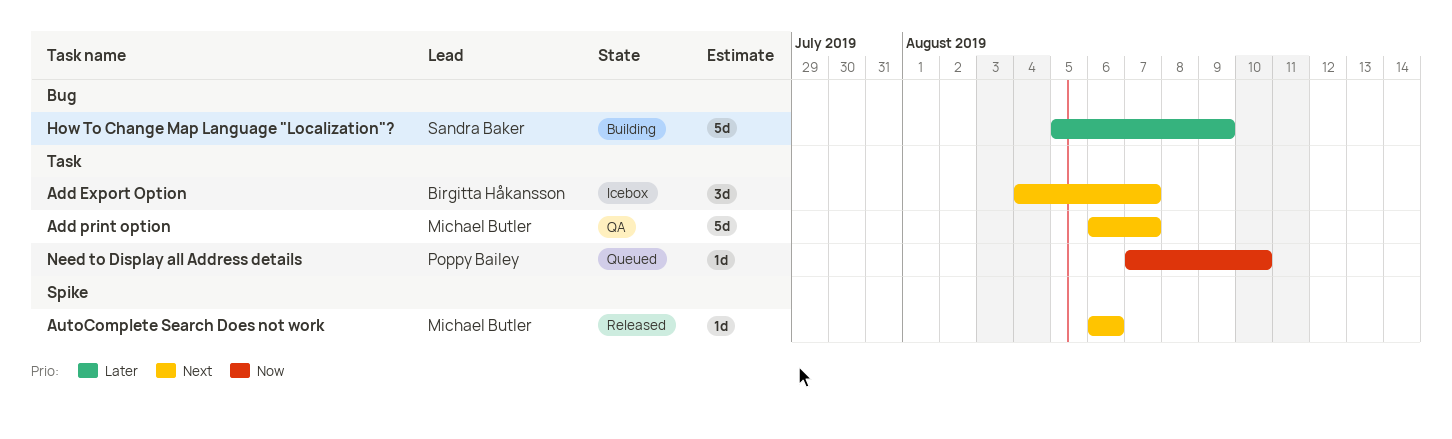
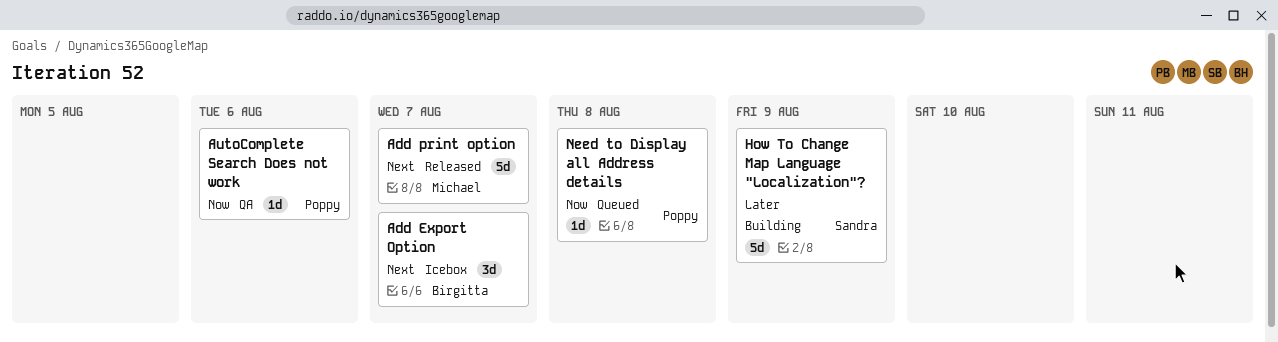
Add print option, status: QA -> Released
AutoComplete Search Does not work, status: Released -> QA
AutoComplete Search Does not work, owner: Michael Butler -> Poppy Bailey
AutoComplete Search Does not work, priority: Next -> Now
Need to Display all Address details, due: Aug 10 -> Aug 8

